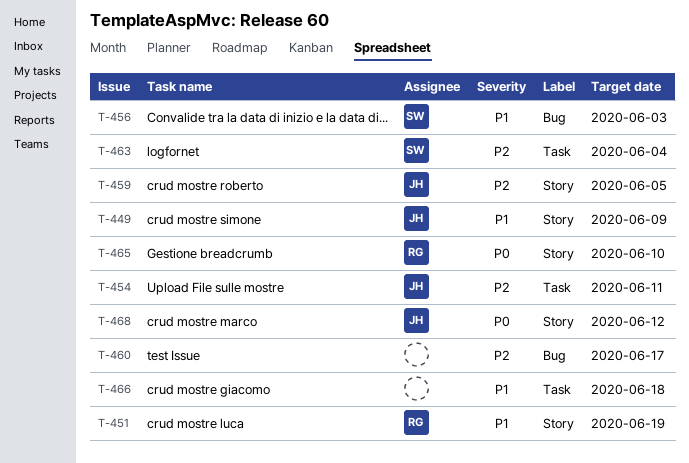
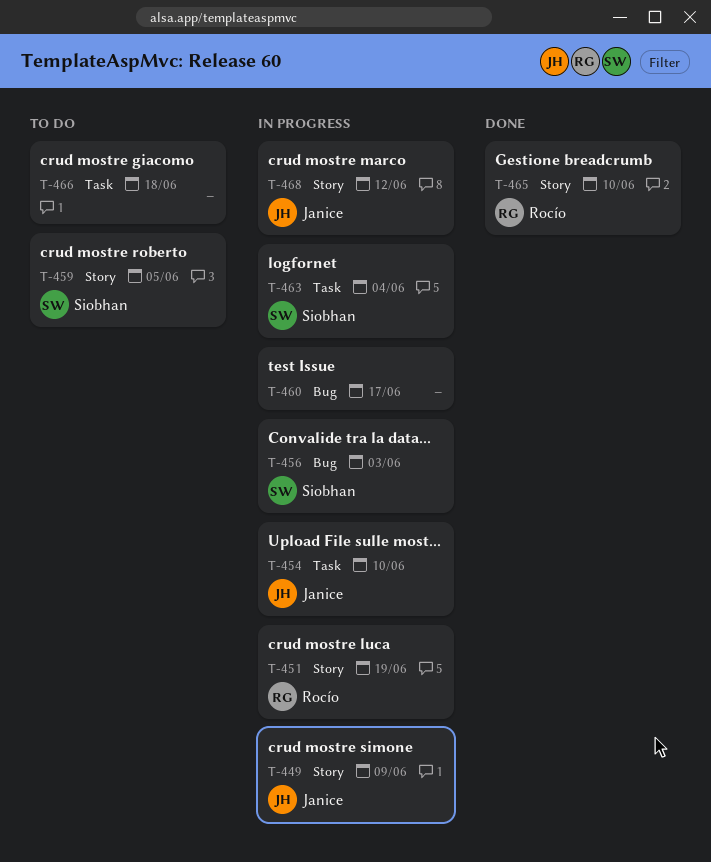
T-454, due: Jun 11 -> Jun 10
T-459, owner: Janice -> Siobhan

